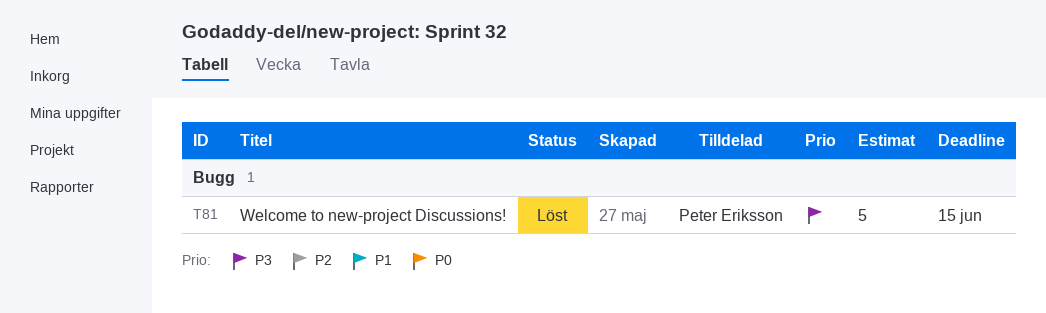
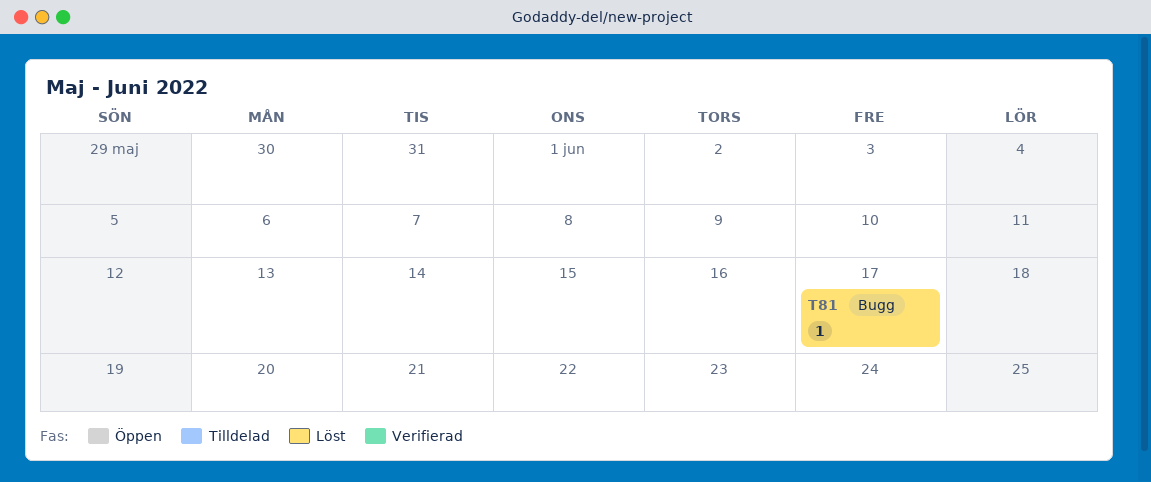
T81, estimate: 5 -> 1
T81, due: Jun 15 -> Jun 17

